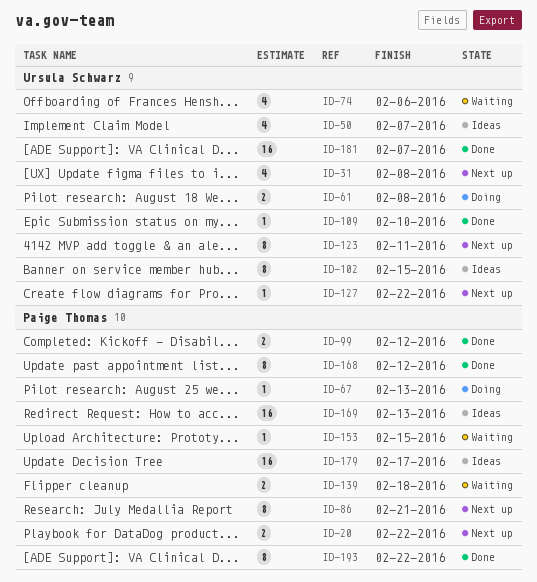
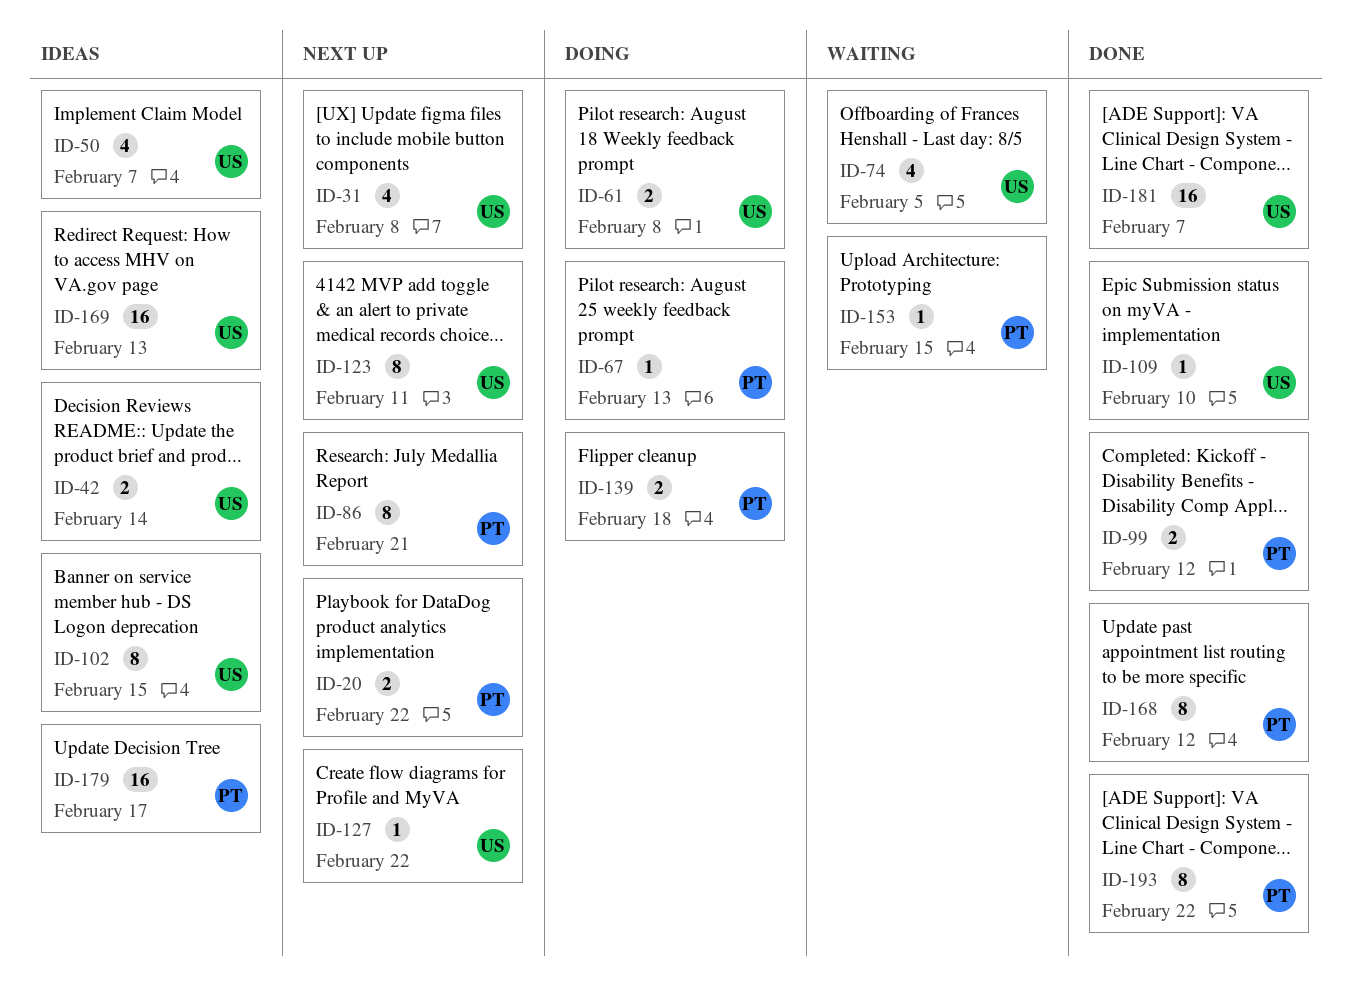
ID-42: none -> present
ID-74, due: Feb 6 -> Feb 5
ID-139, status: Waiting -> Doing
ID-169, owner: Paige Thomas -> Ursula Schwarz

